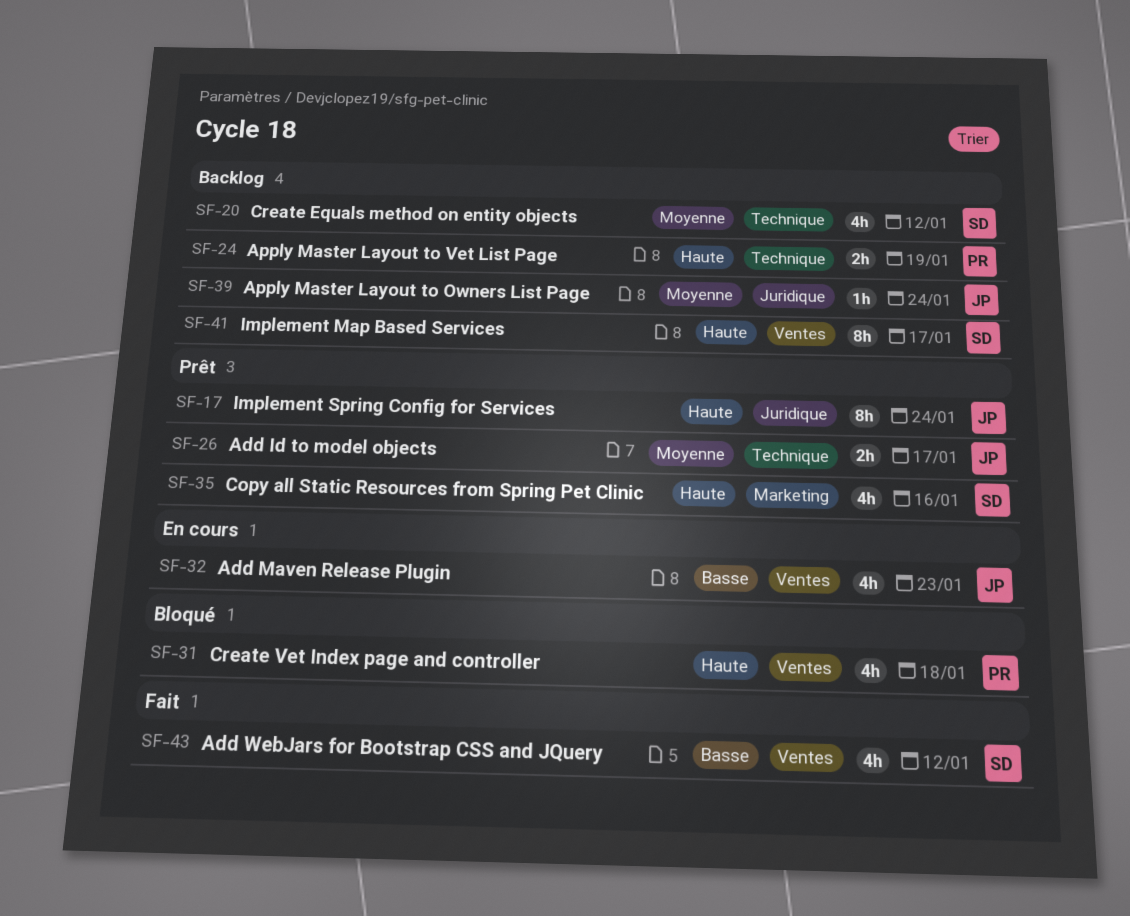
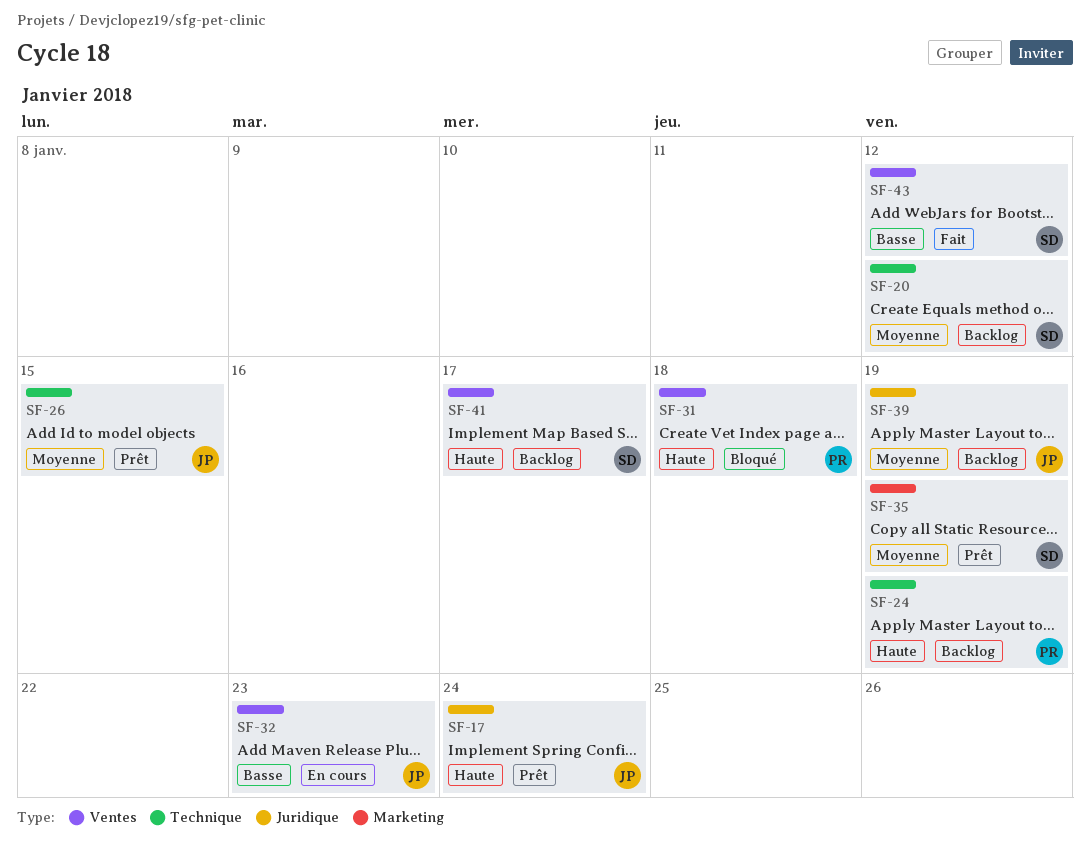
SF-26, due: Jan 17 -> Jan 15
SF-35, priority: Haute -> Moyenne
SF-35, due: Jan 16 -> Jan 19
SF-39, due: Jan 24 -> Jan 19

